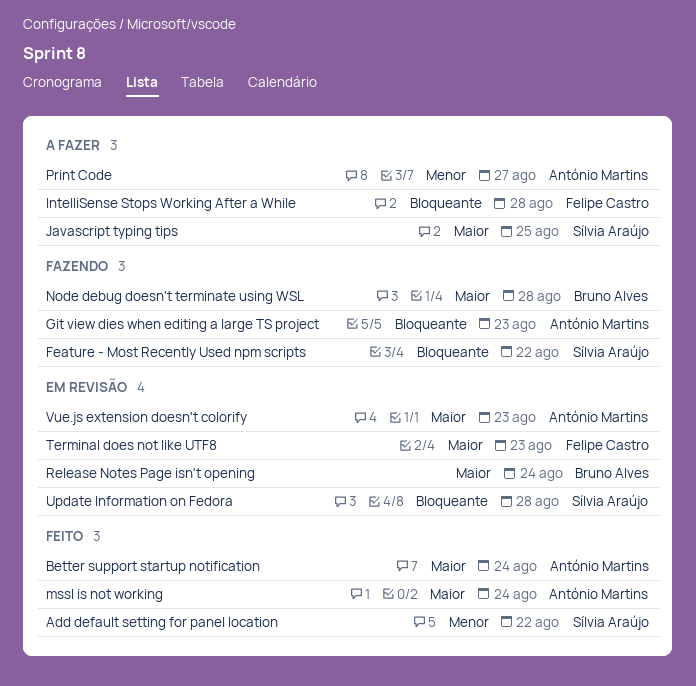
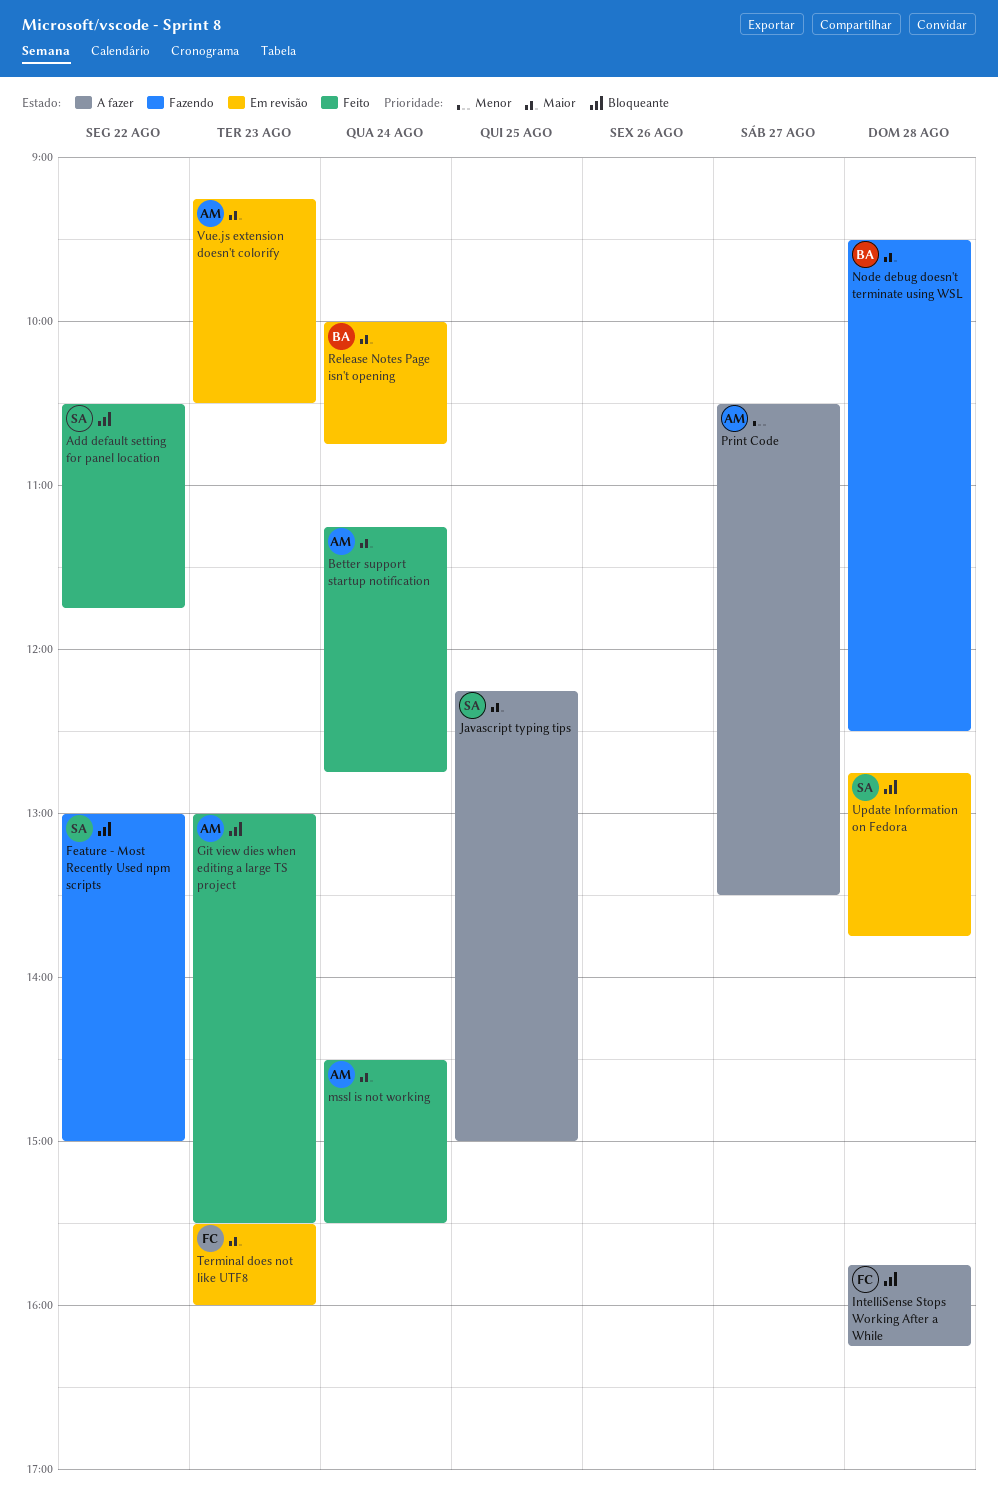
Add default setting for panel location, priority: Menor -> Bloqueante
Git view dies when editing a large TS project, status: Fazendo -> Feito

